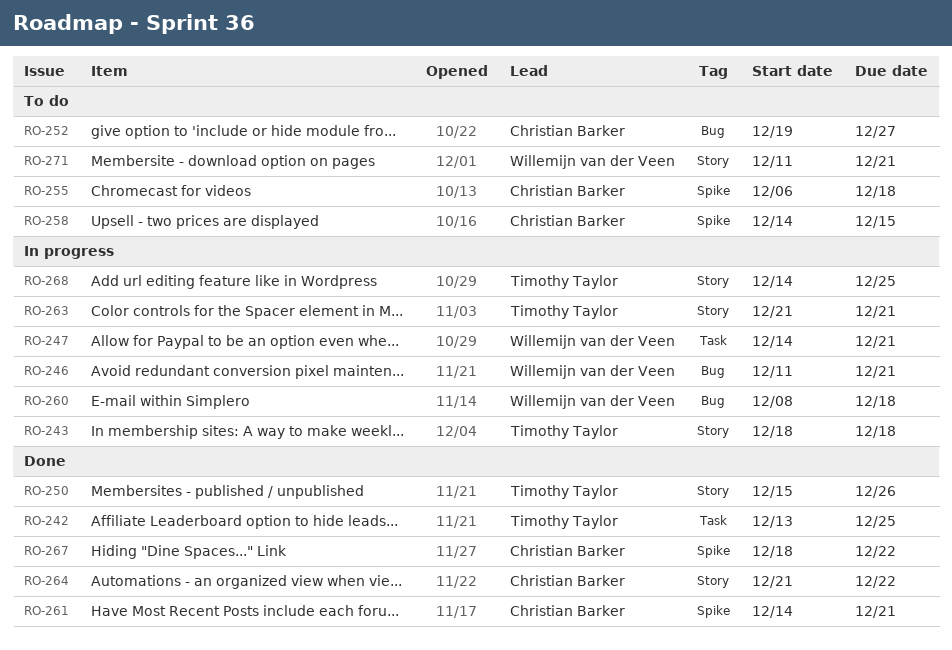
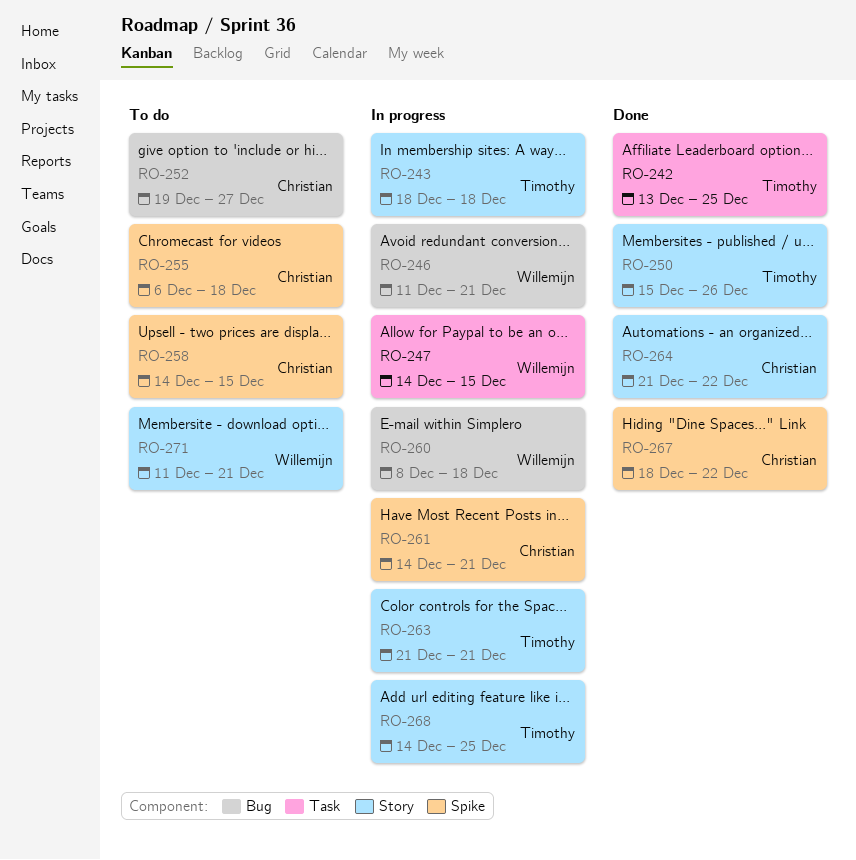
RO-247, due: Dec 21 -> Dec 15
RO-261, status: Done -> In progress

